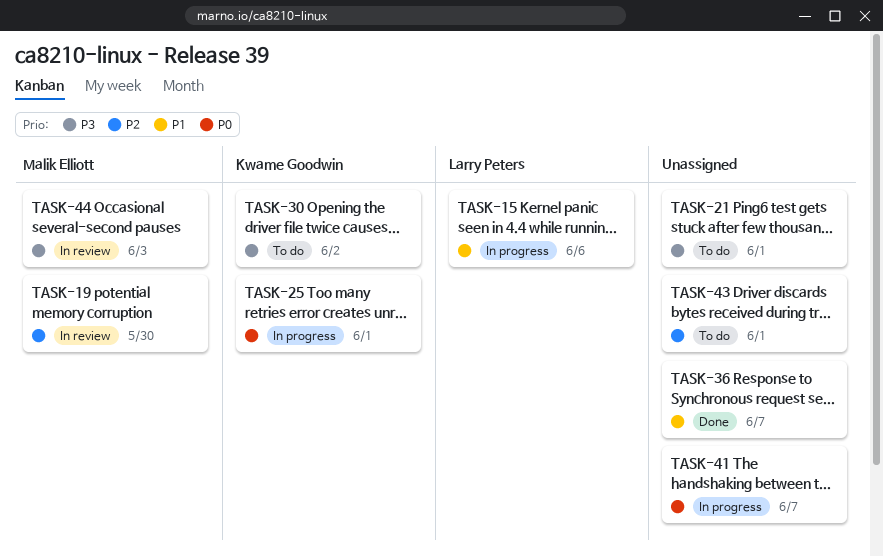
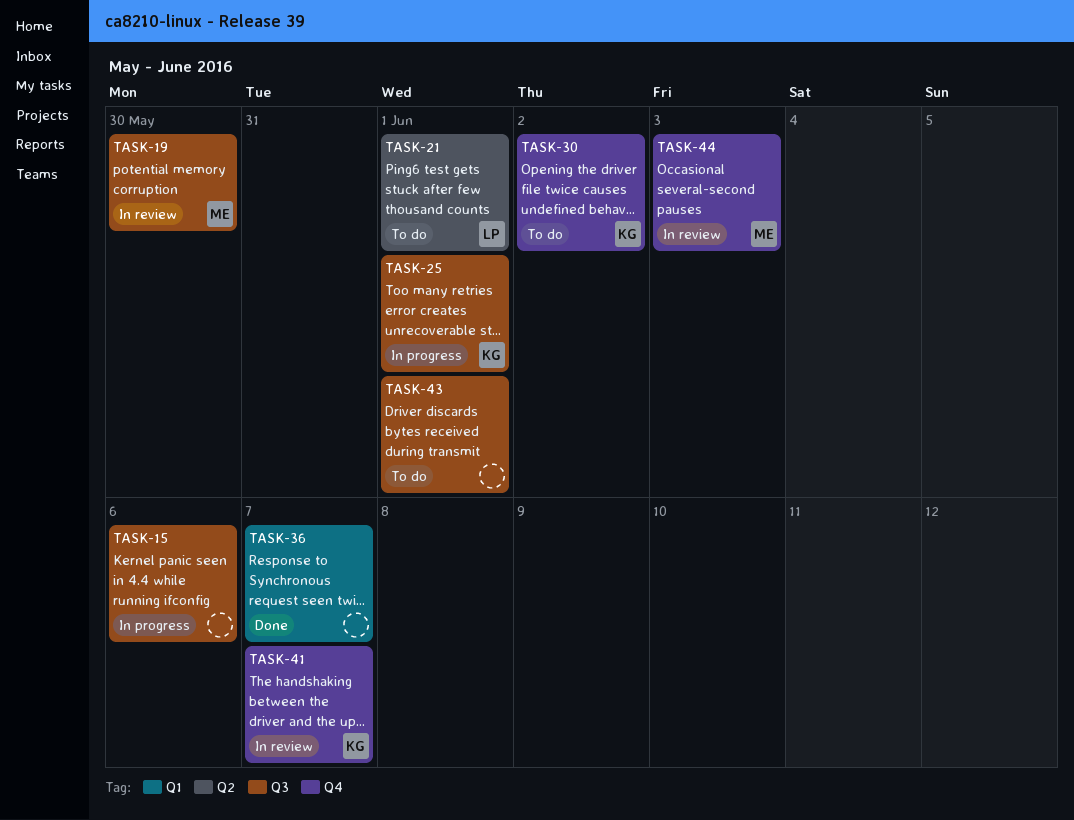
TASK-15, owner: Larry Peters -> none
TASK-21, owner: none -> Larry Peters
TASK-41, status: In progress -> In review
TASK-41, owner: none -> Kwame Goodwin

